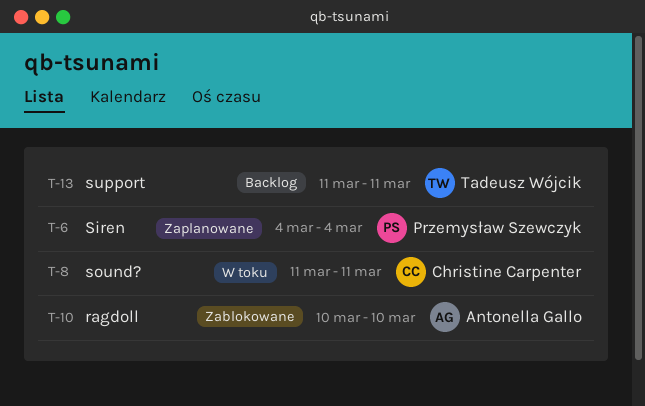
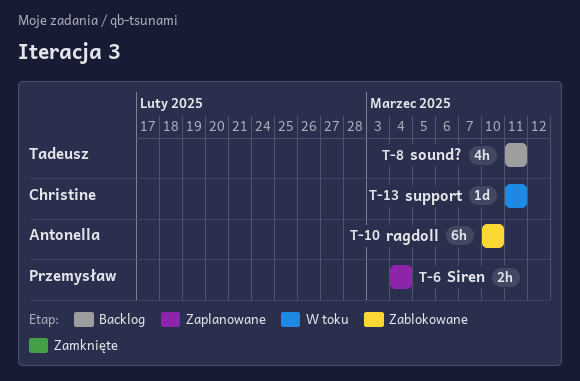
T-8, status: W toku -> Backlog
T-8, owner: Christine Carpenter -> Tadeusz Wójcik
T-13, status: Backlog -> W toku
T-13, owner: Tadeusz Wójcik -> Christine Carpenter

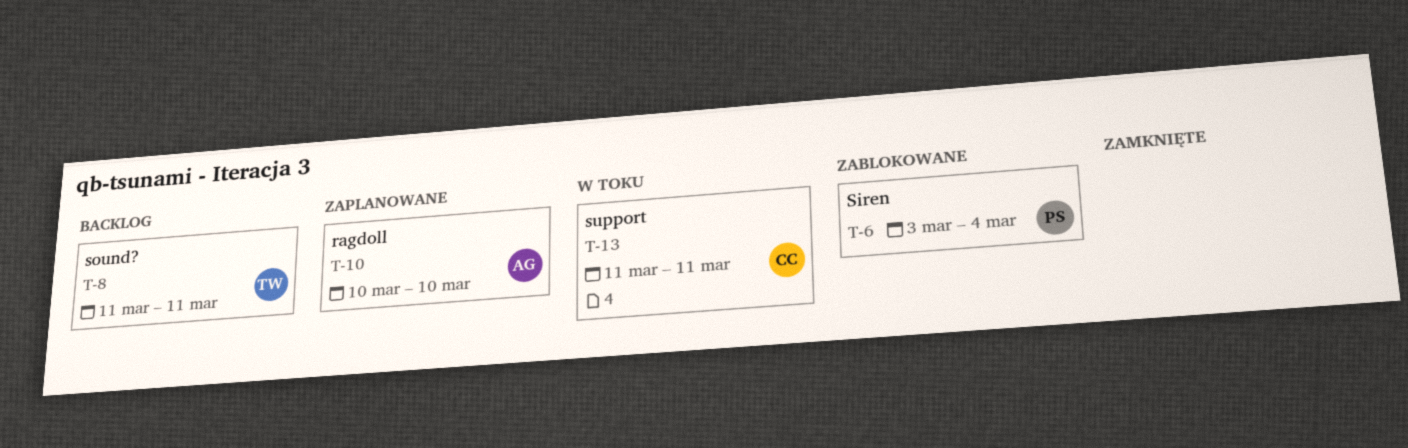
T-6, status: Zaplanowane -> Zablokowane
T-6, start: Mar 4 -> Mar 3
T-10, status: Zablokowane -> Zaplanowane

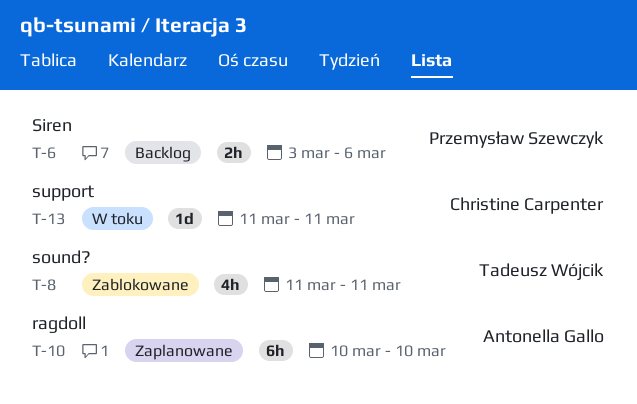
T-6, status: Zablokowane -> Backlog
T-6, due: Mar 4 -> Mar 6
T-8, status: Backlog -> Zablokowane

